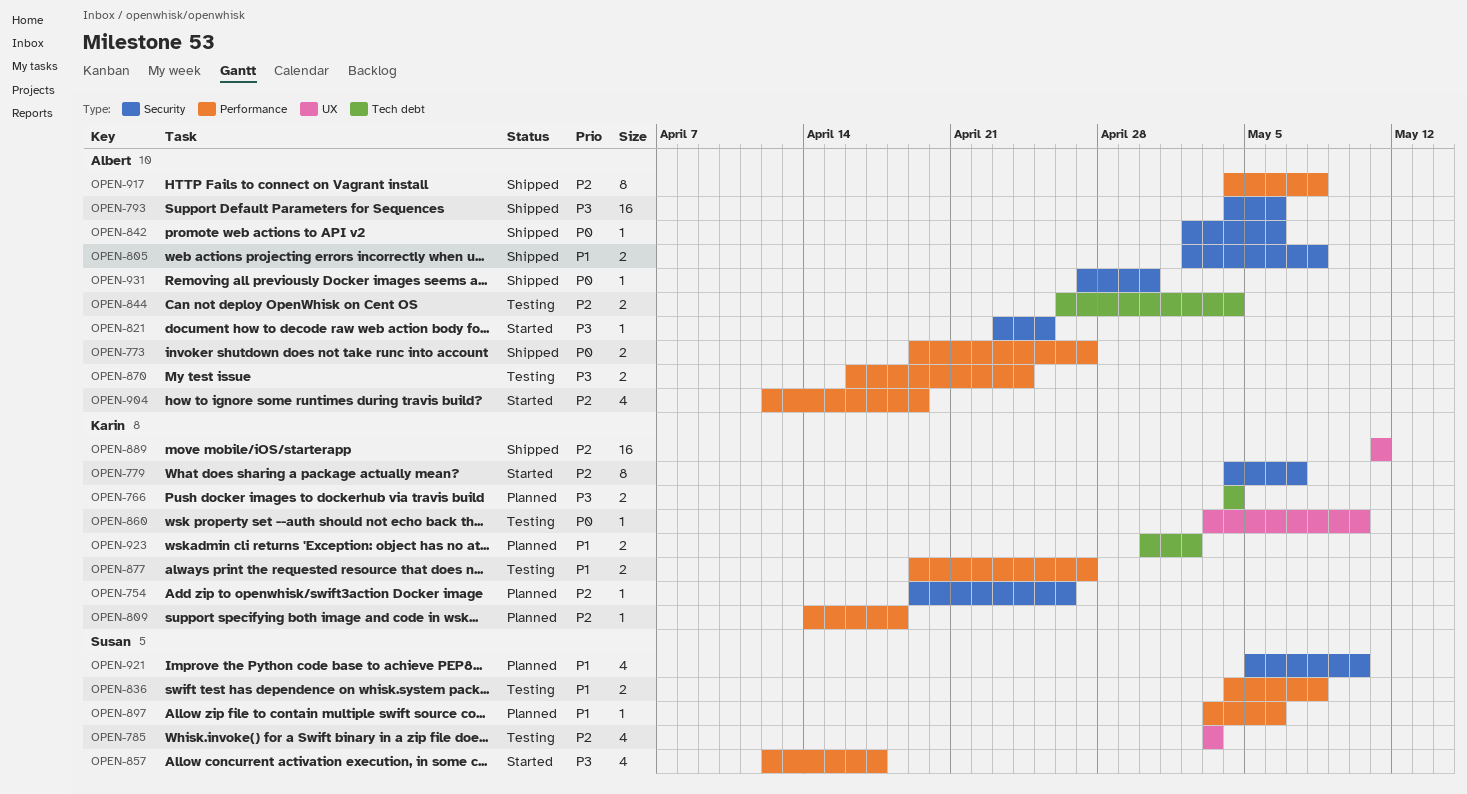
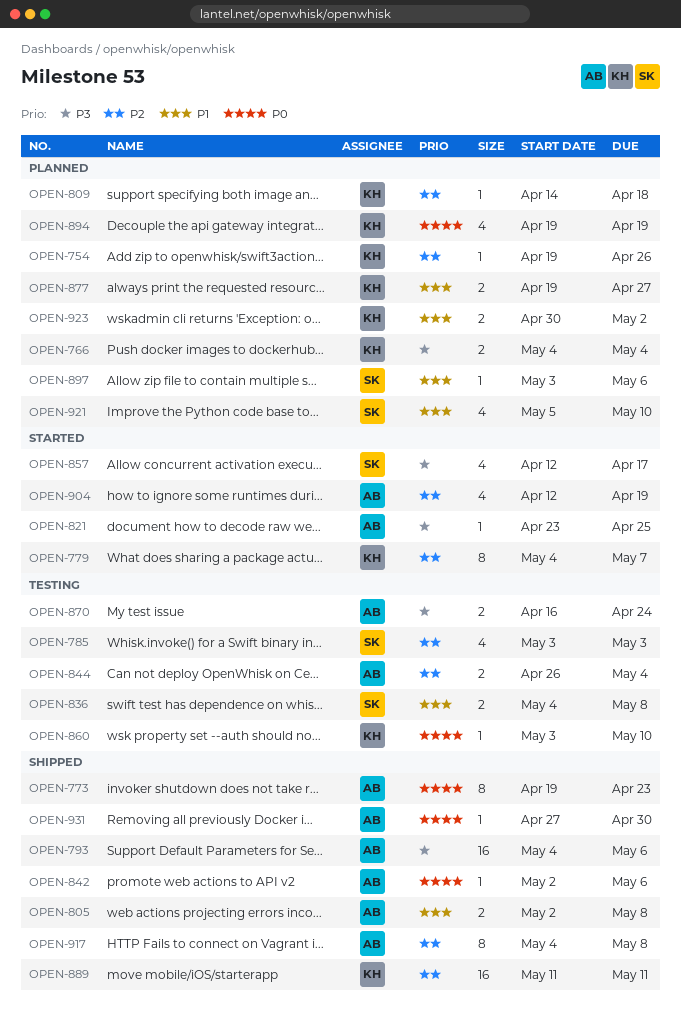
OPEN-773, estimate: 2 -> 8
OPEN-773, due: Apr 27 -> Apr 23
OPEN-877, status: Testing -> Planned
OPEN-894: none -> present

